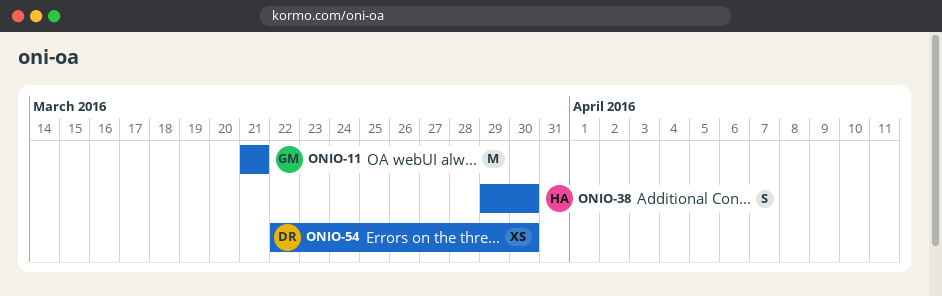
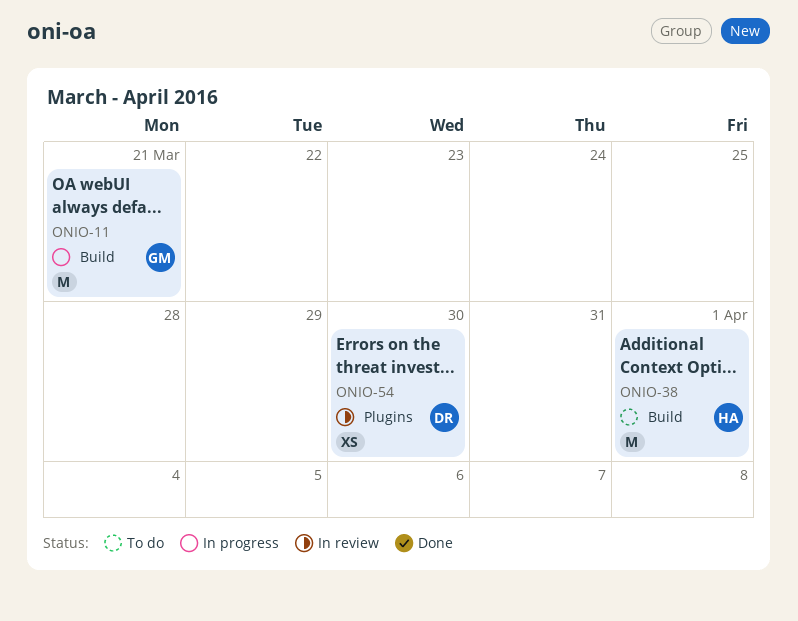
ONIO-38, estimate: S -> M
ONIO-38, due: Mar 30 -> Apr 1

